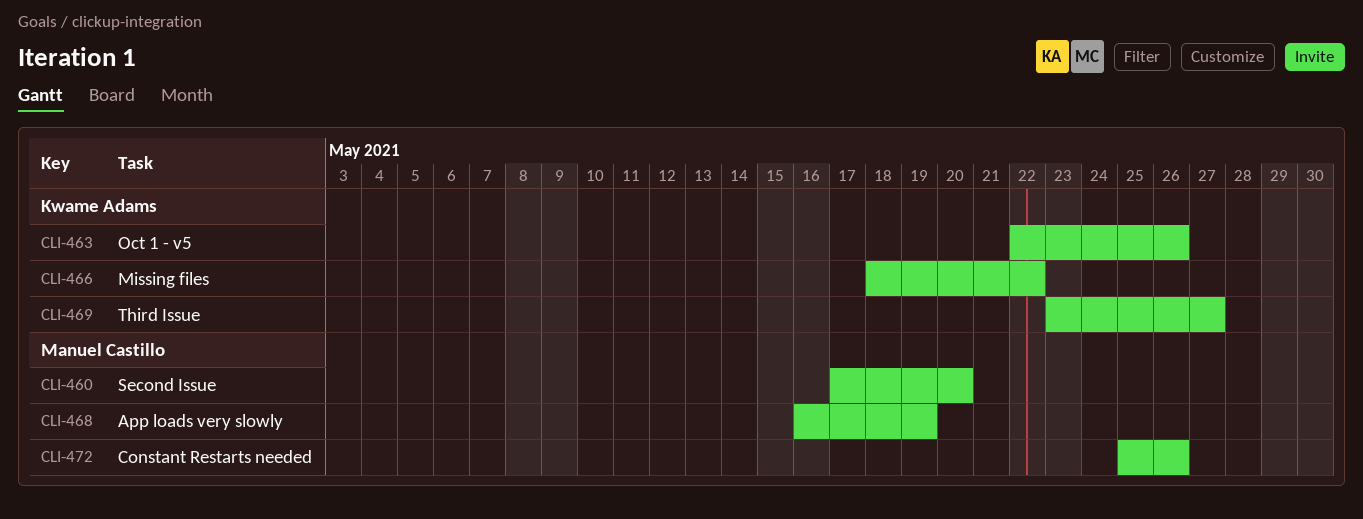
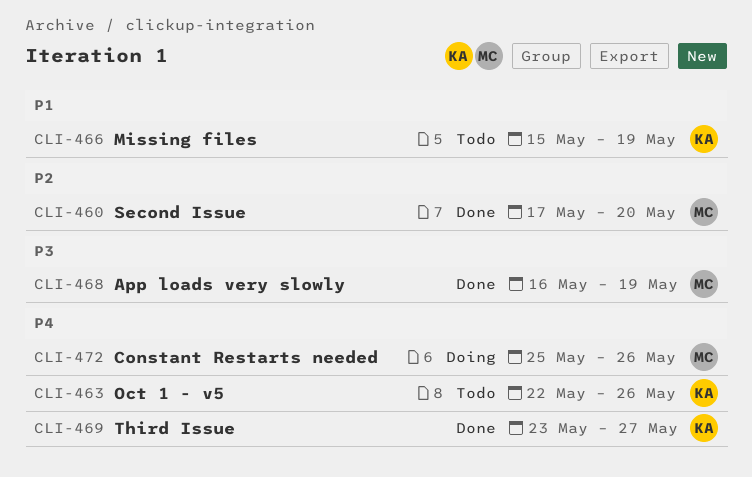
CLI-466, start: May 18 -> May 15
CLI-466, due: May 22 -> May 19

